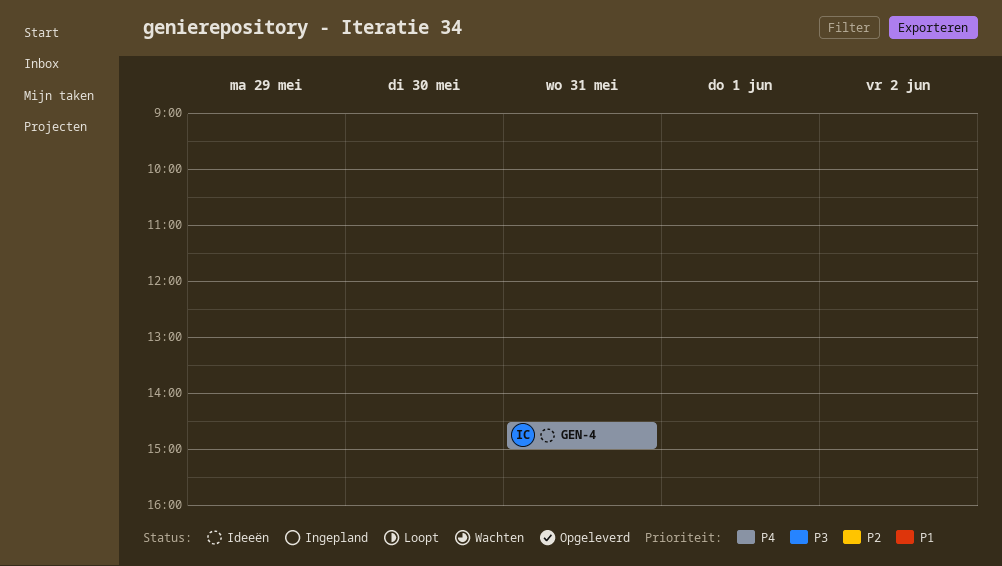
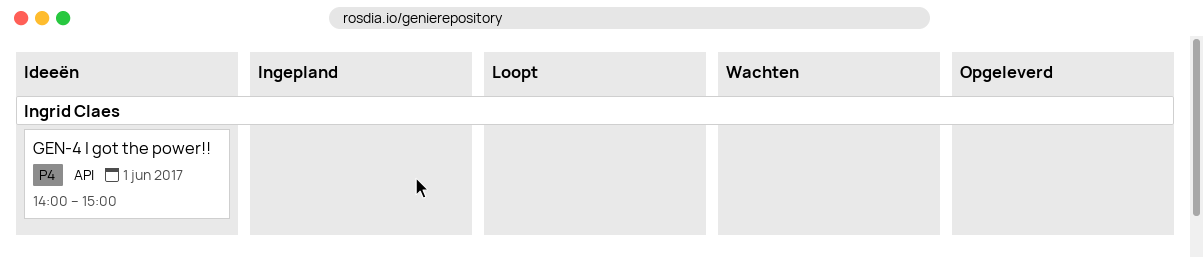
GEN-4, day: May 31 -> Jun 1
GEN-4, begins: 14:30 -> 14:00

